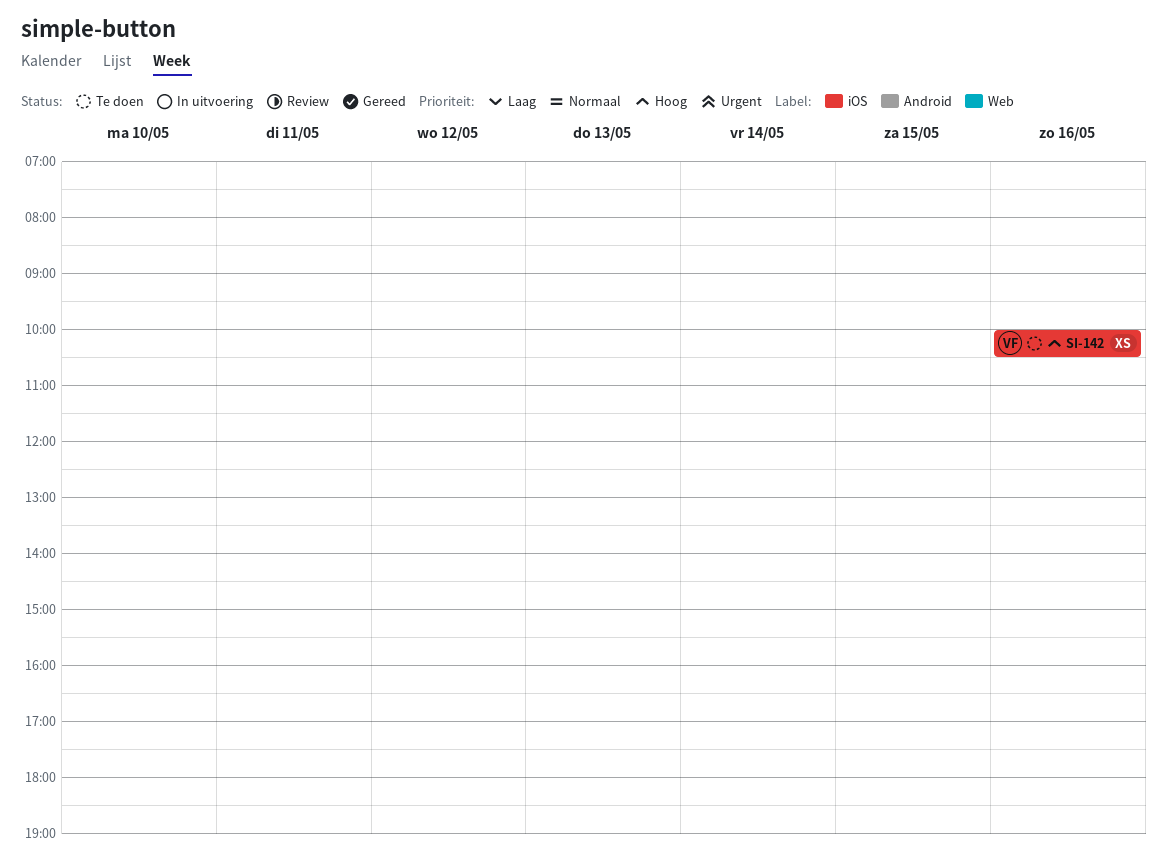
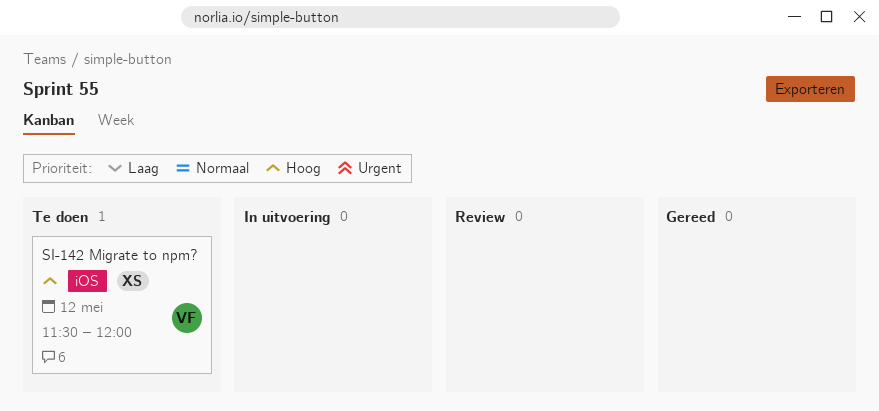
SI-142, day: May 16 -> May 12
SI-142, begins: 10:00 -> 11:30
SI-142, ends: 10:30 -> 12:00

